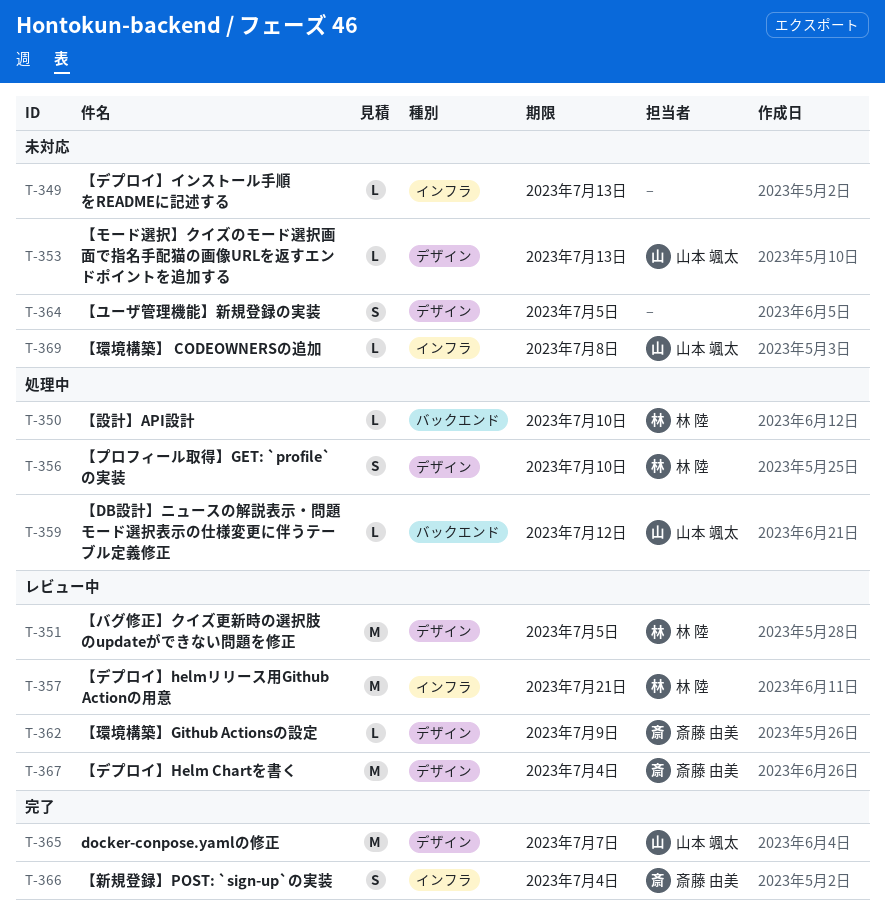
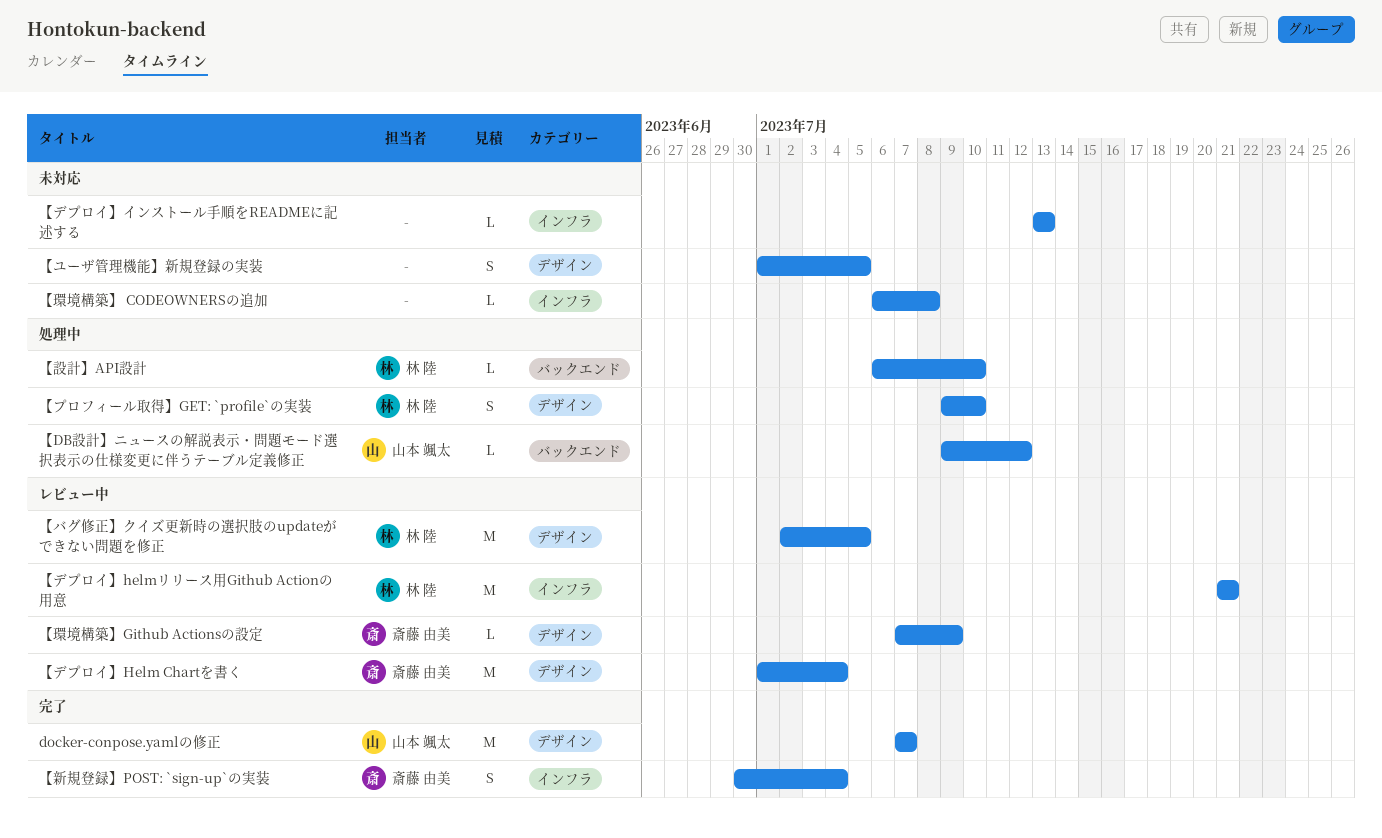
【モード選択】クイズのモード選択画面で指名手配猫の画像URLを返すエンドポイントを追加する: present -> none
【環境構築】 CODEOWNERSの追加, owner: 山本 颯太 -> none

